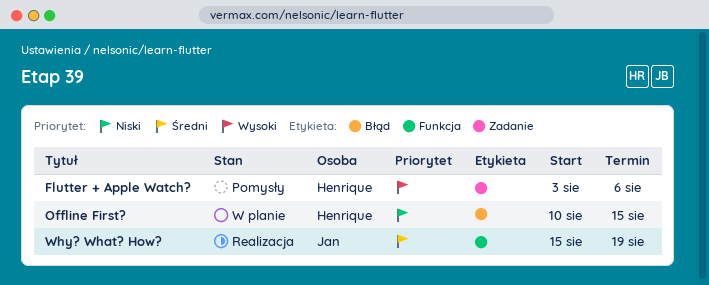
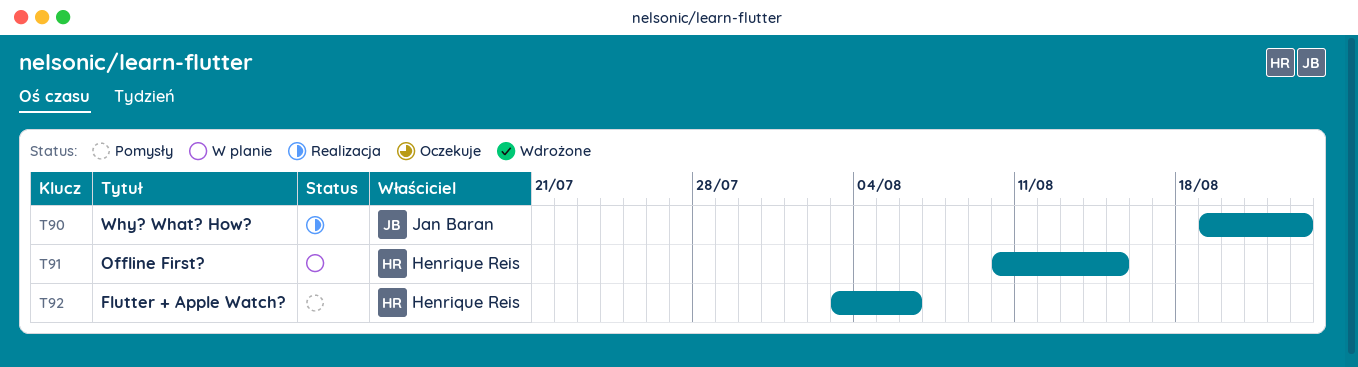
Why? What? How?, start: Aug 15 -> Aug 19
Why? What? How?, due: Aug 19 -> Aug 23

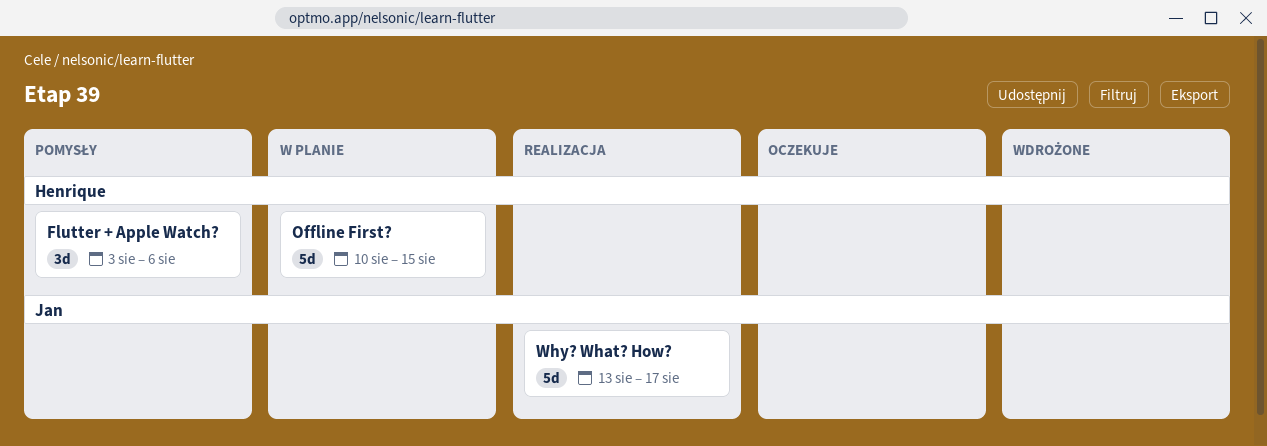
Why? What? How?, start: Aug 19 -> Aug 13
Why? What? How?, due: Aug 23 -> Aug 17

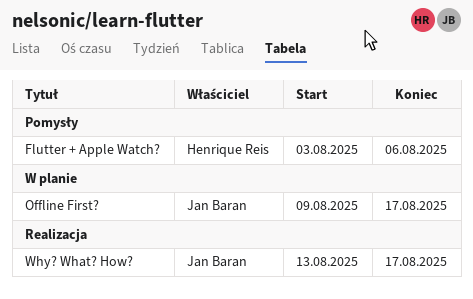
Offline First?, owner: Henrique Reis -> Jan Baran
Offline First?, start: Aug 10 -> Aug 9
Offline First?, due: Aug 15 -> Aug 17

